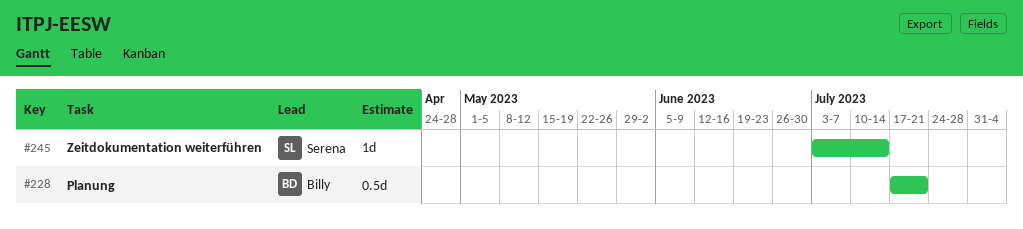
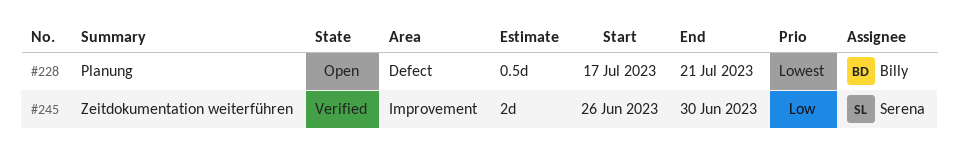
#245, estimate: 1d -> 2d
#245, start: Jul 3 -> Jun 26
#245, due: Jul 14 -> Jun 30

